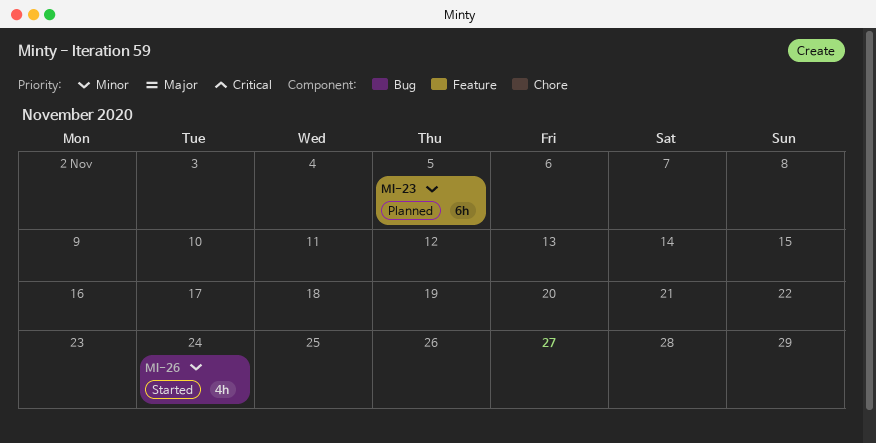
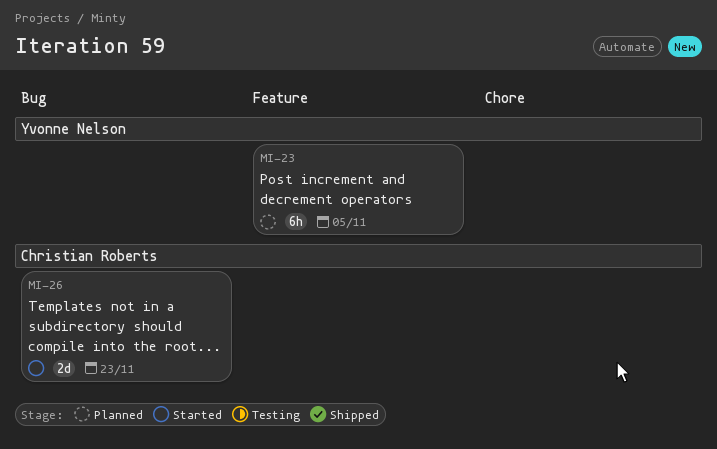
MI-26, estimate: 4h -> 2d
MI-26, due: Nov 24 -> Nov 23

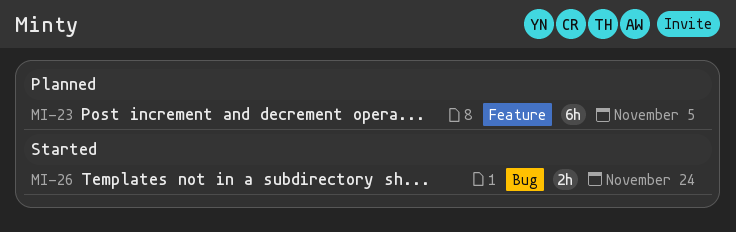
MI-26, estimate: 2d -> 2h
MI-26, due: Nov 23 -> Nov 24

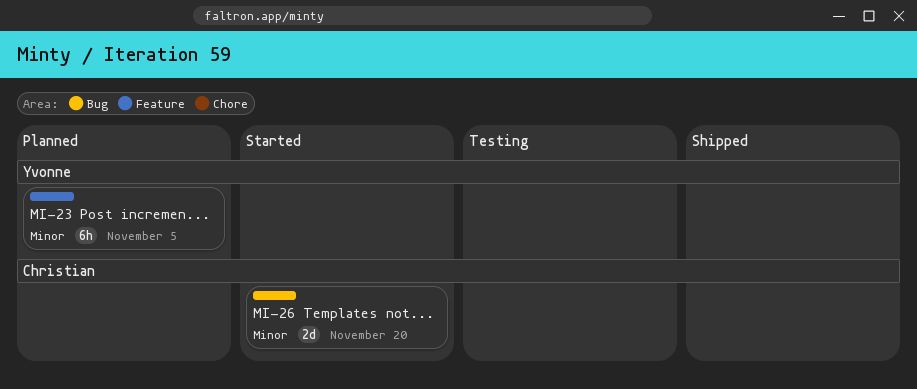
MI-26, estimate: 2h -> 2d
MI-26, due: Nov 24 -> Nov 20

